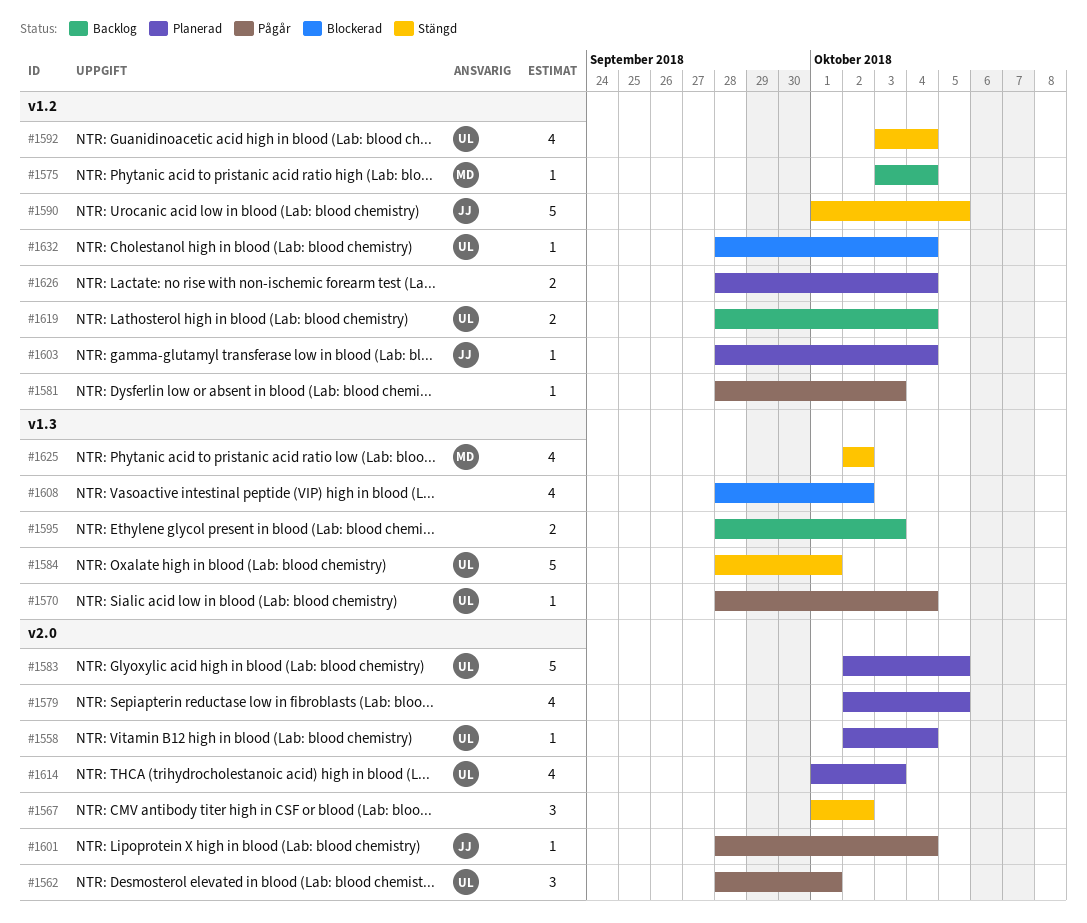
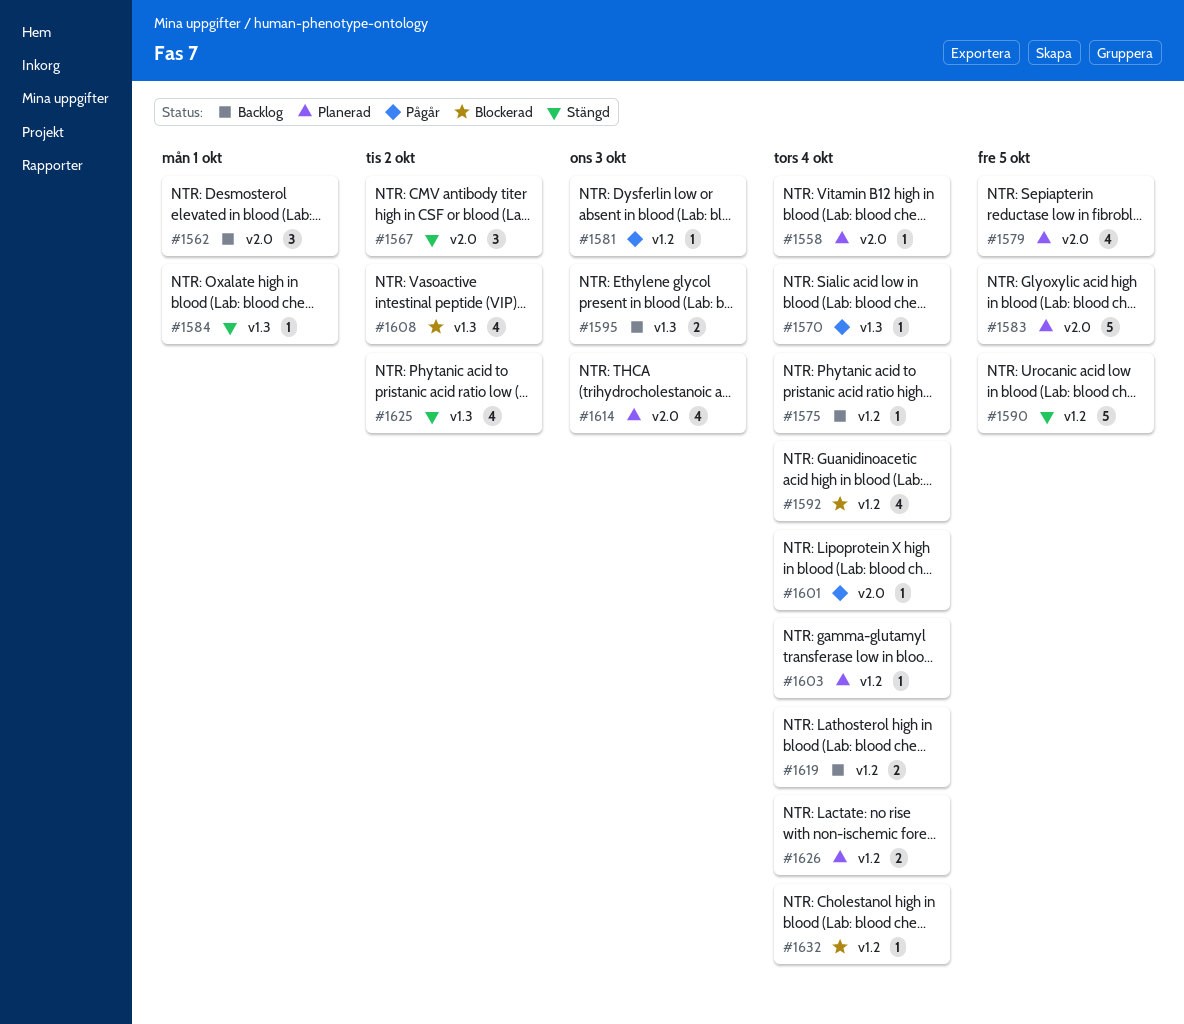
#1562, status: Pågår -> Backlog
#1584, estimate: 5 -> 1
#1592, status: Stängd -> Blockerad

